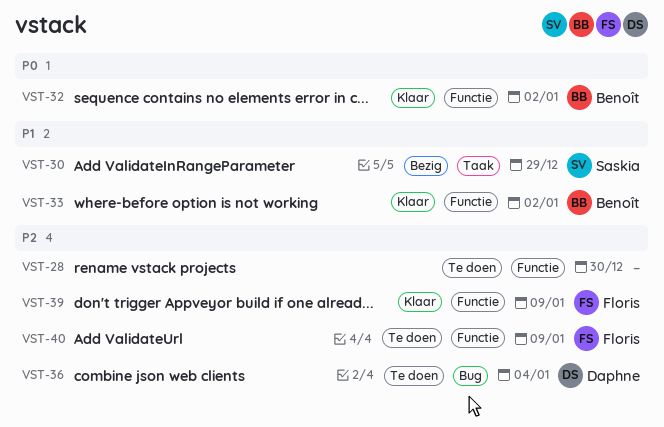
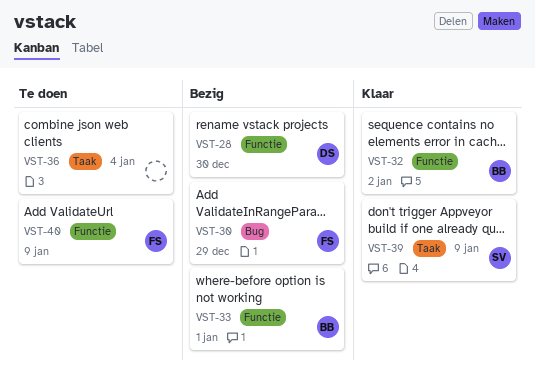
VST-28, status: Te doen -> Bezig
VST-28, owner: none -> Daphne
VST-30, owner: Saskia -> Floris
VST-30, label: Taak -> Bug
VST-33, status: Klaar -> Bezig
VST-33, due: Jan 2 -> Jan 1
VST-36, owner: Daphne -> none
VST-36, label: Bug -> Taak
VST-39, owner: Floris -> Saskia
VST-39, label: Functie -> Taak

